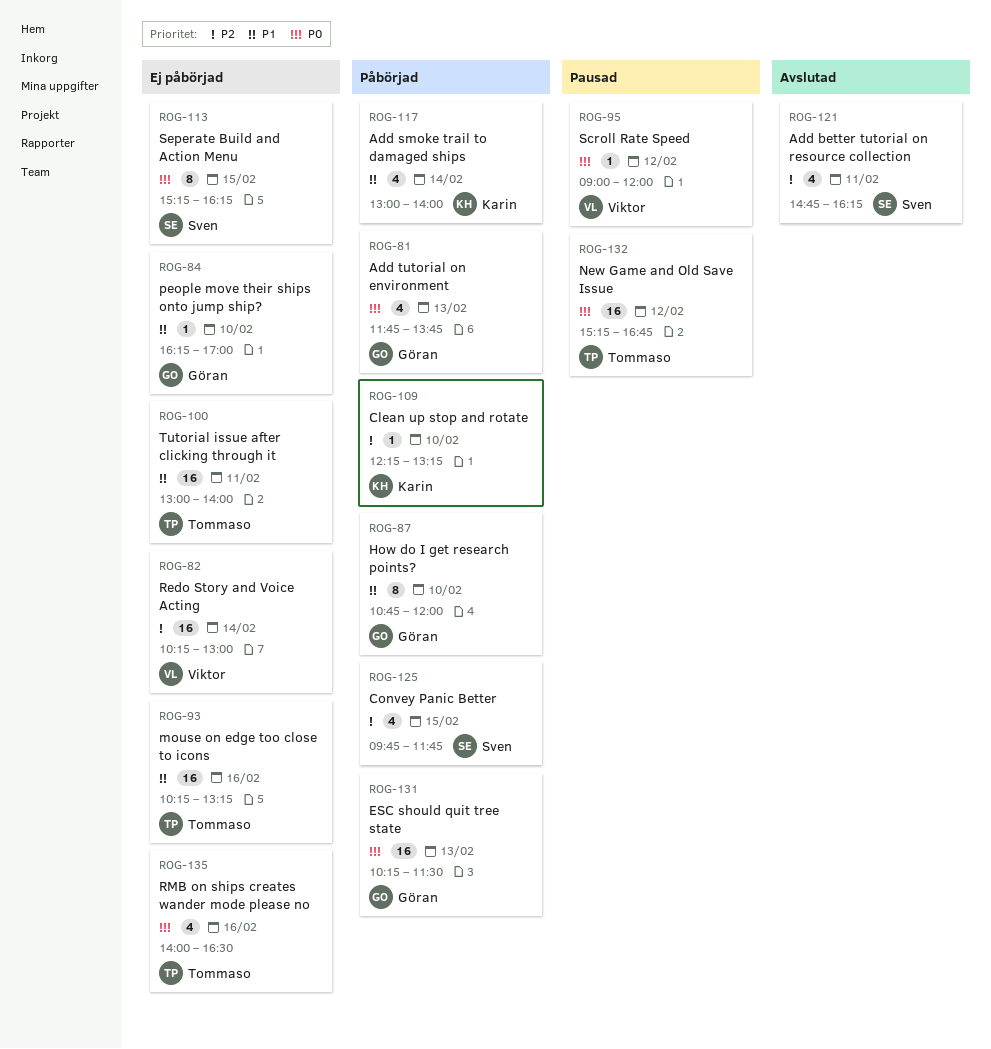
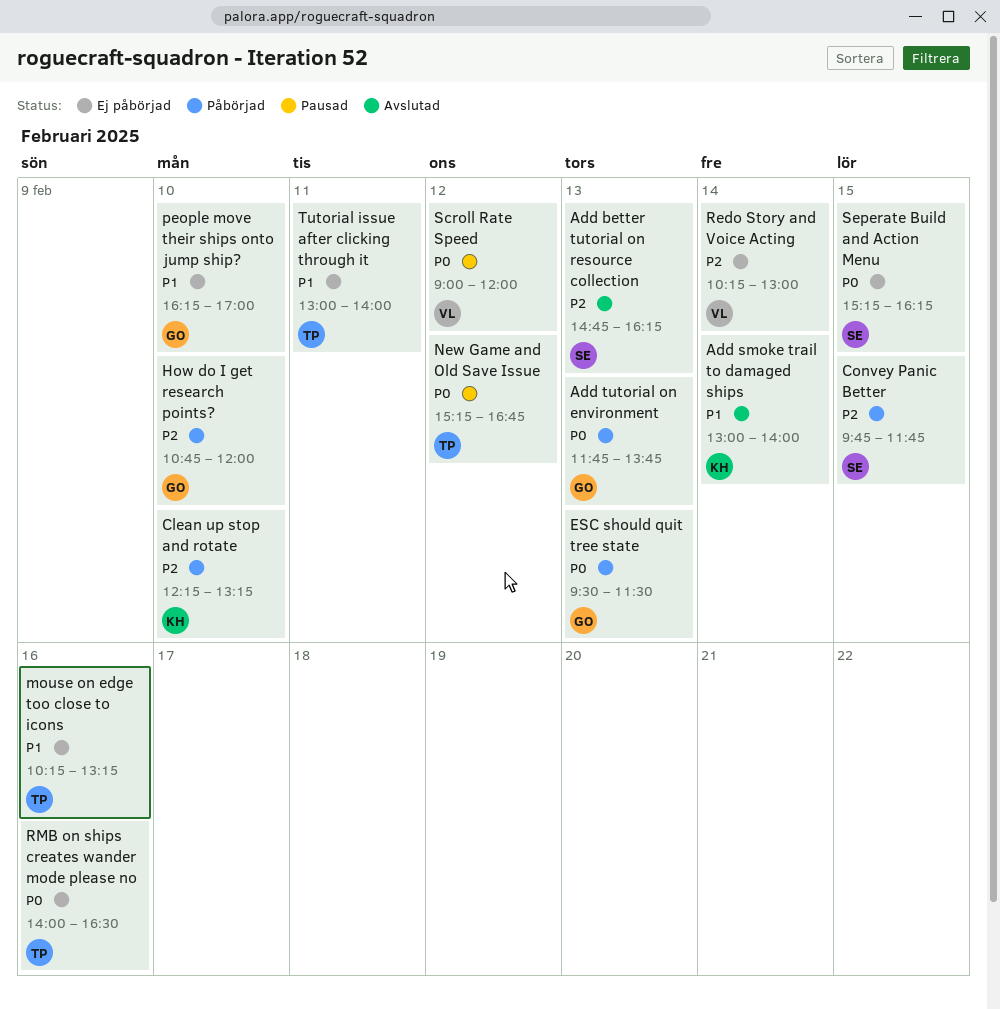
Add better tutorial on resource collection, day: Feb 11 -> Feb 13
Add smoke trail to damaged ships, status: Påbörjad -> Avslutad
ESC should quit tree state, begins: 10:15 -> 09:30
How do I get research points?, priority: P1 -> P2

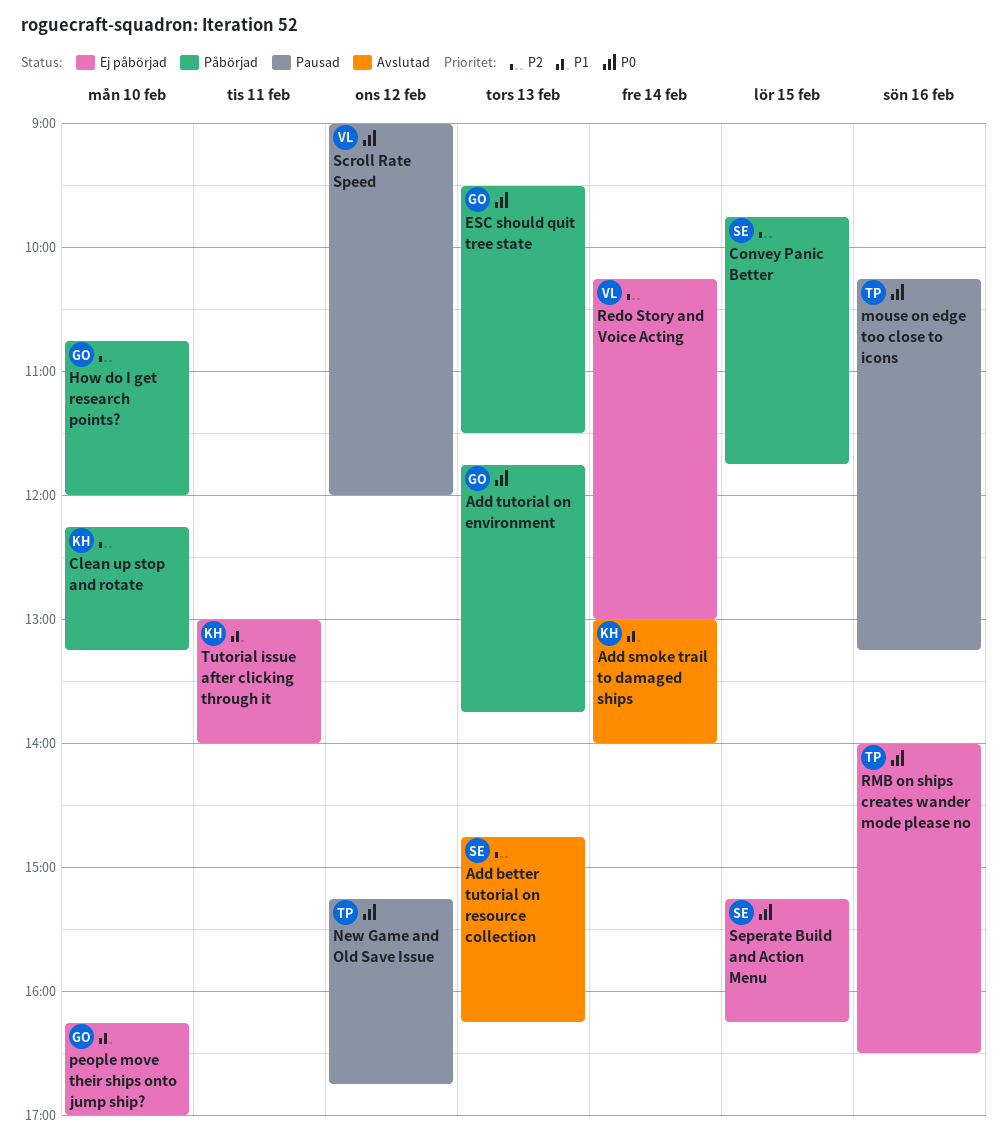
mouse on edge too close to icons, status: Ej påbörjad -> Pausad
mouse on edge too close to icons, priority: P1 -> P0
Tutorial issue after clicking through it, owner: TP -> KH

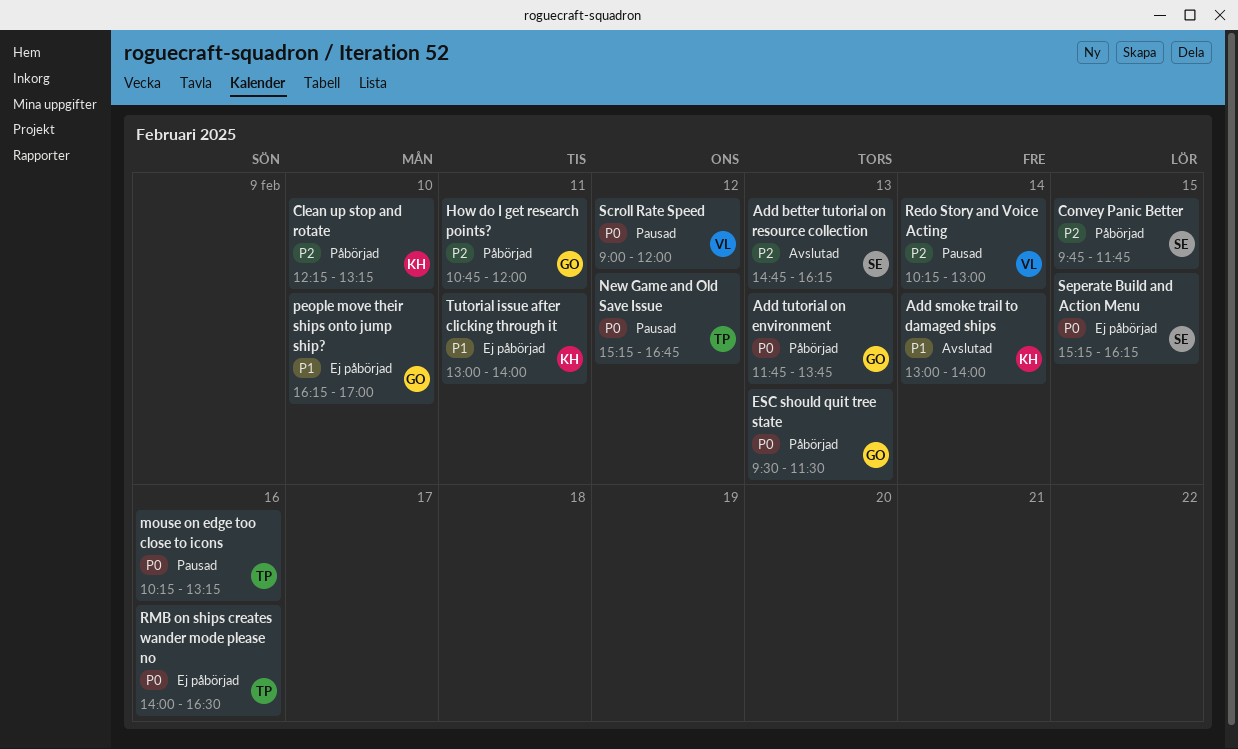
How do I get research points?, day: Feb 10 -> Feb 11
Redo Story and Voice Acting, status: Ej påbörjad -> Pausad

